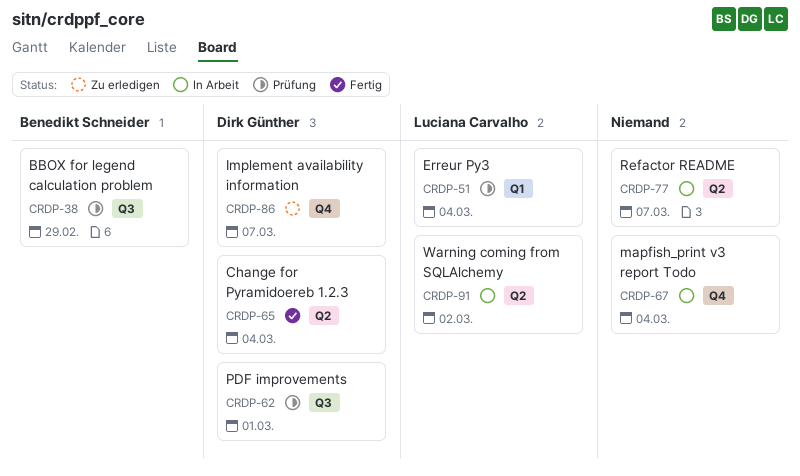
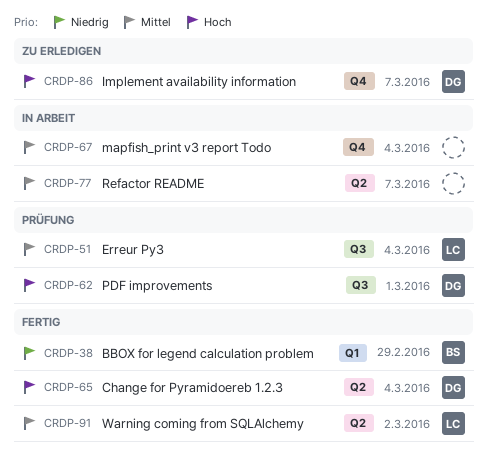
CRDP-38, status: Prüfung -> Fertig
CRDP-38, label: Q3 -> Q1
CRDP-51, label: Q1 -> Q3
CRDP-91, status: In Arbeit -> Fertig

